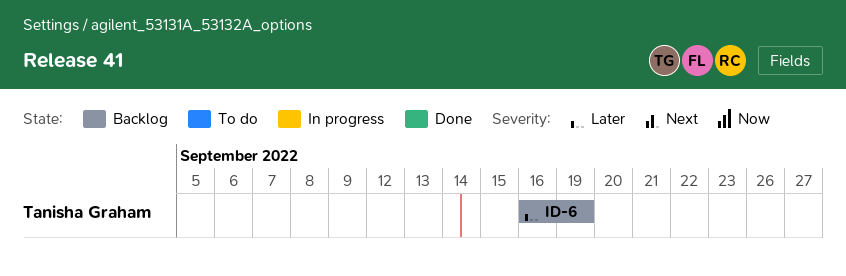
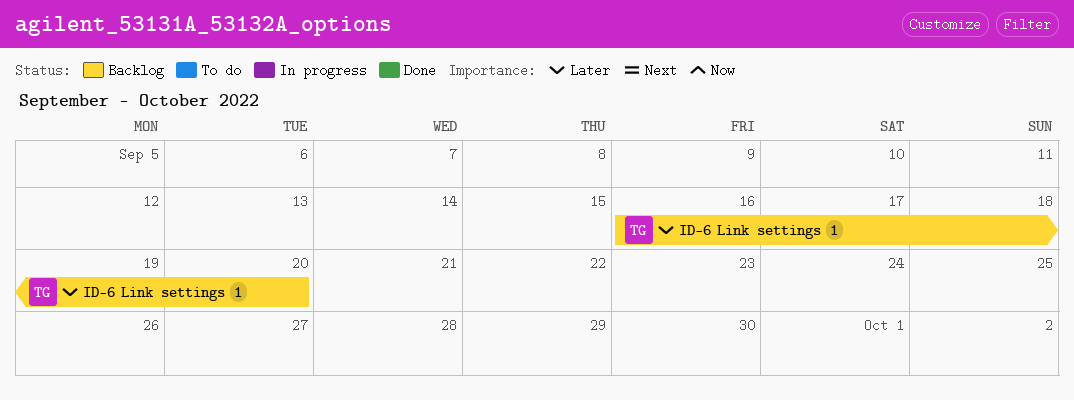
ID-6, due: Sep 19 -> Sep 20

